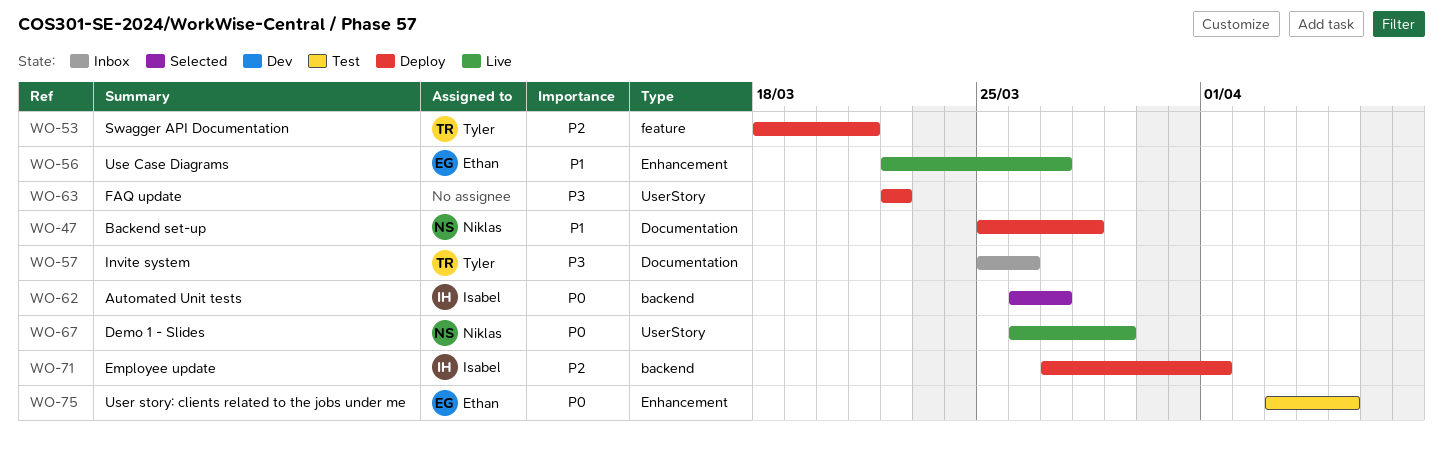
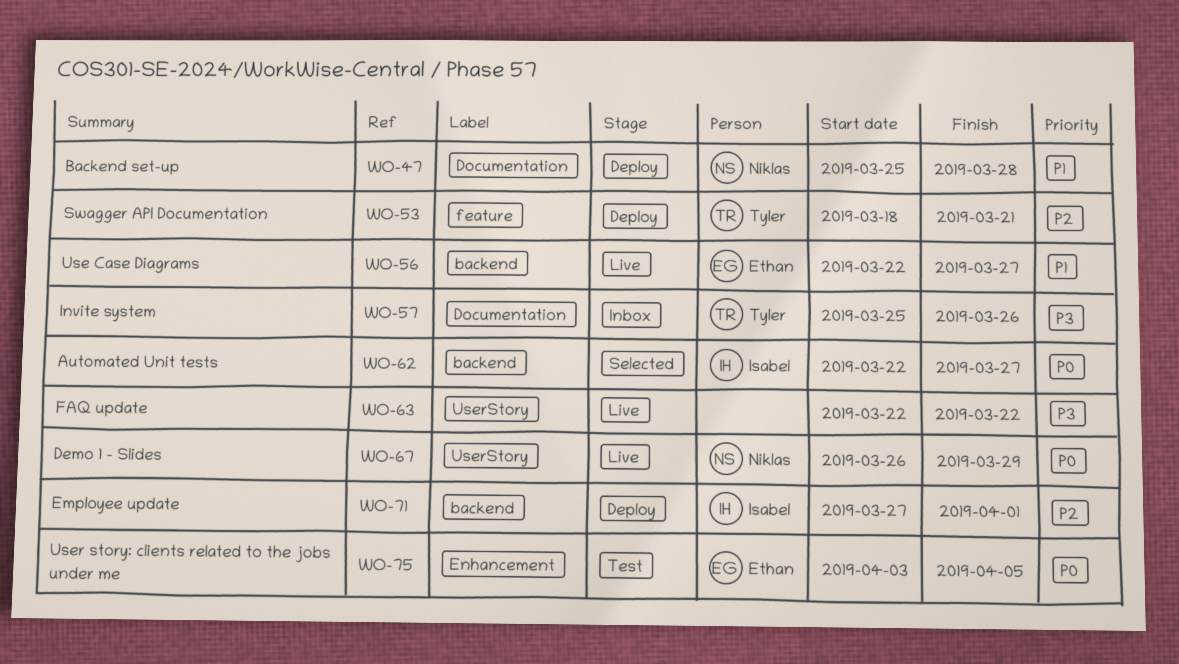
WO-56, label: Enhancement -> backend
WO-62, start: Mar 26 -> Mar 22
WO-63, status: Deploy -> Live

